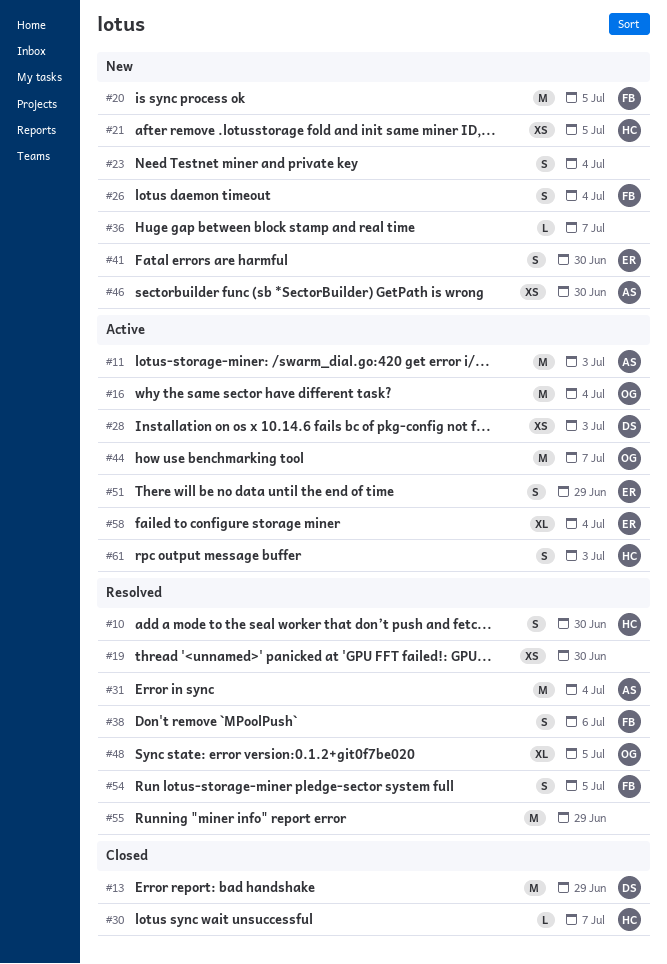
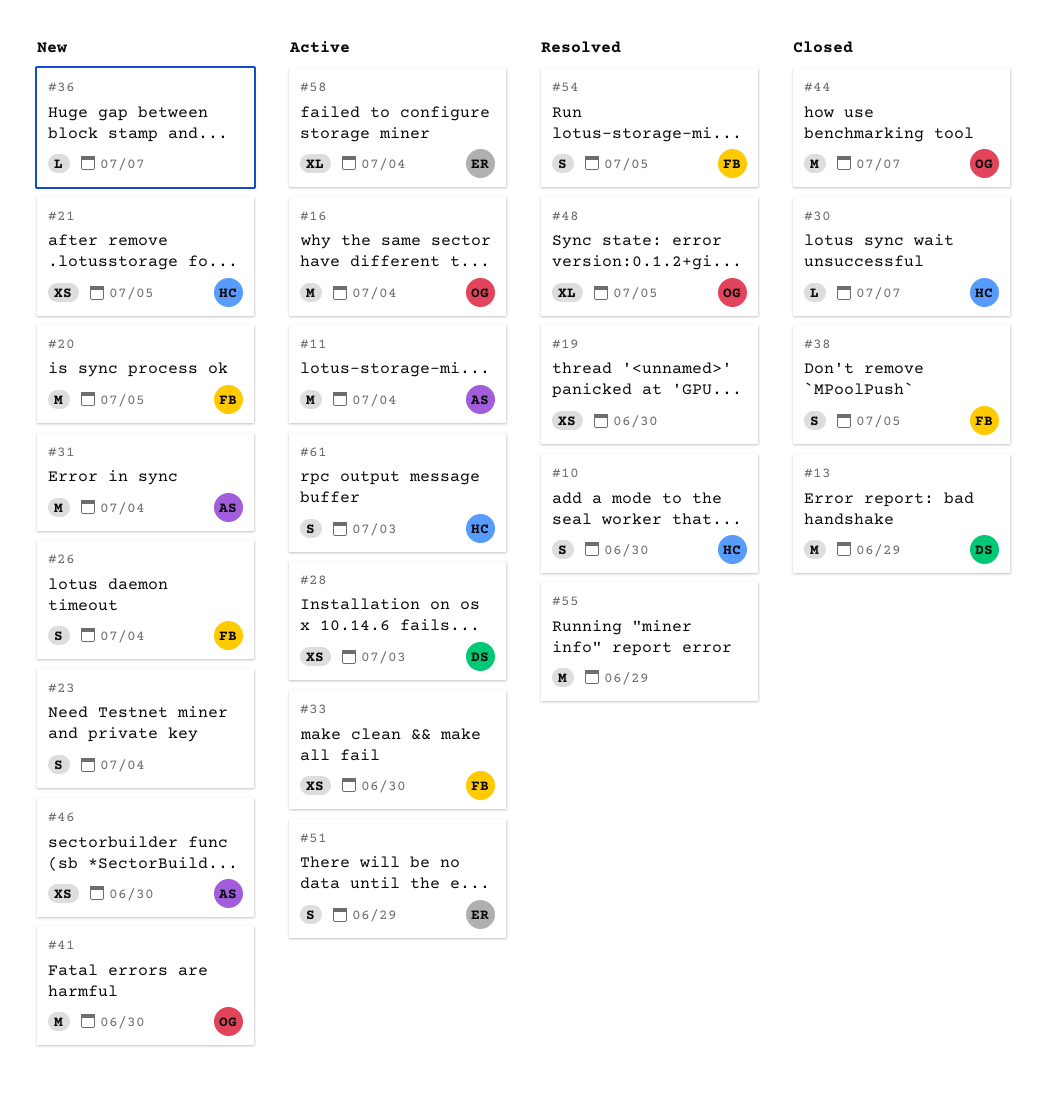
#11, due: Jul 3 -> Jul 4
#31, status: Resolved -> New
#33: none -> present
#38, status: Resolved -> Closed
#38, due: Jul 6 -> Jul 5
#41, owner: ER -> OG
#41, estimate: S -> M
#44, status: Active -> Closed

